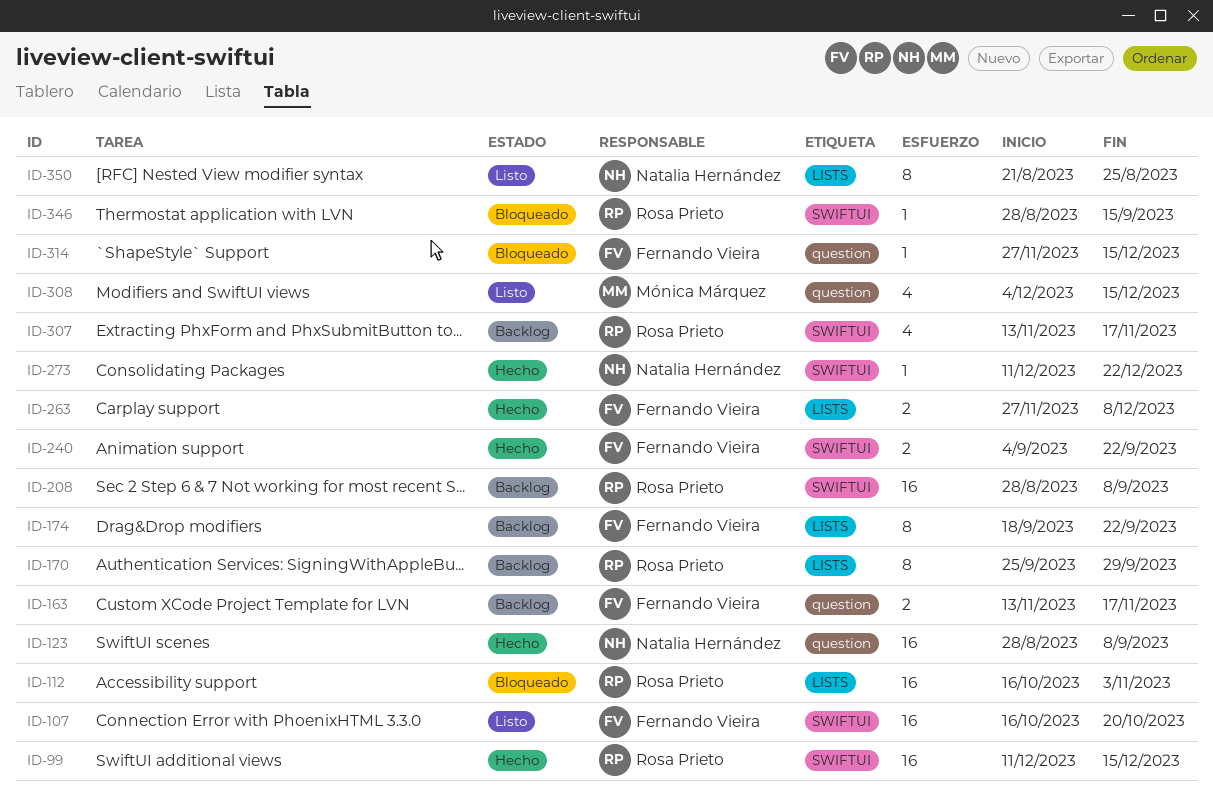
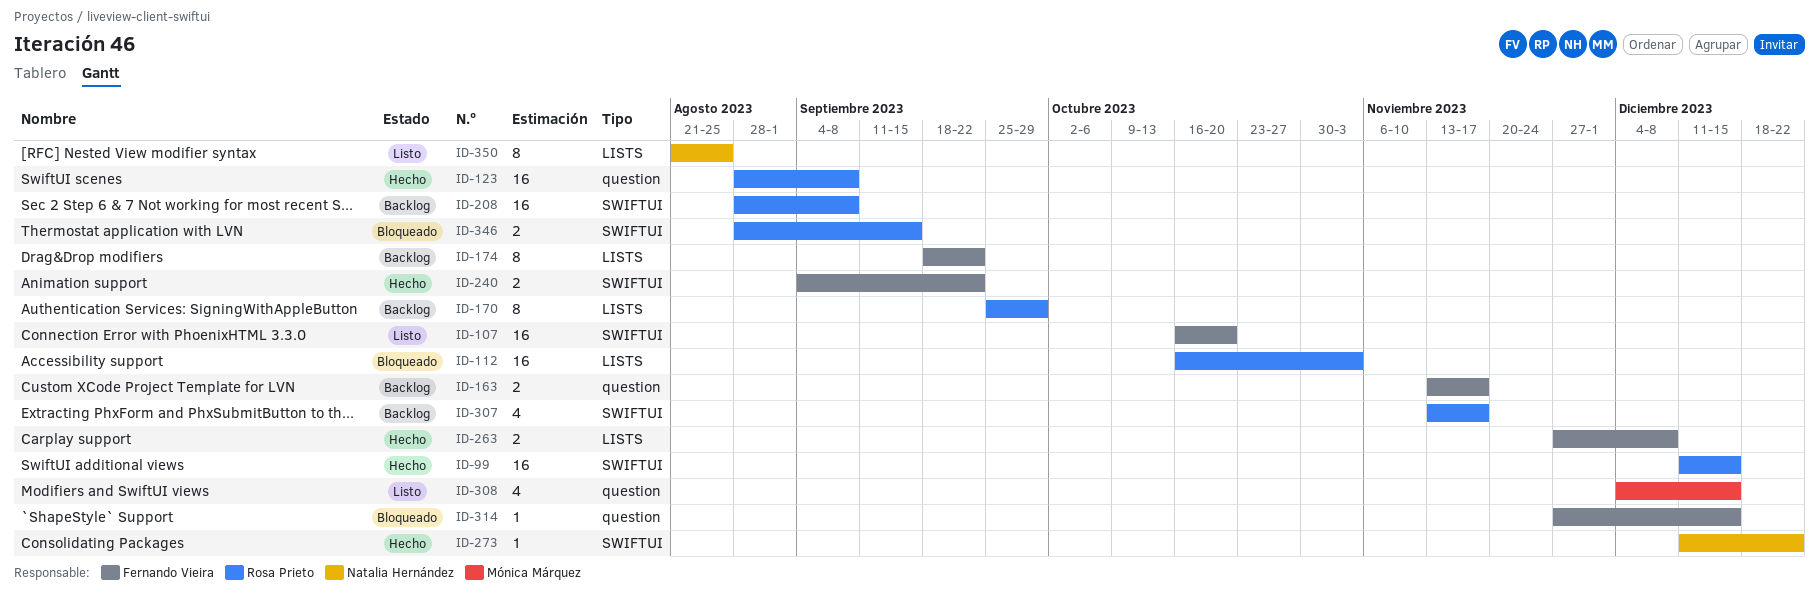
ID-123, owner: Natalia Hernández -> Rosa Prieto
ID-346, estimate: 1 -> 2

